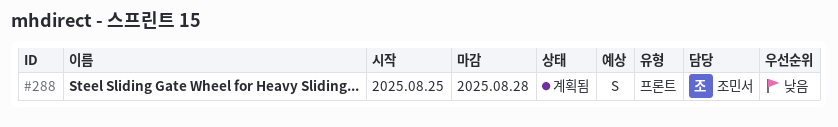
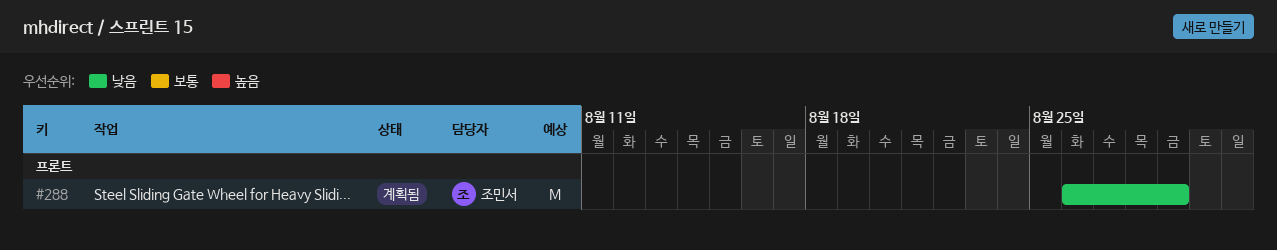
#288, estimate: S -> M
#288, start: Aug 25 -> Aug 26
#288, due: Aug 28 -> Aug 29

